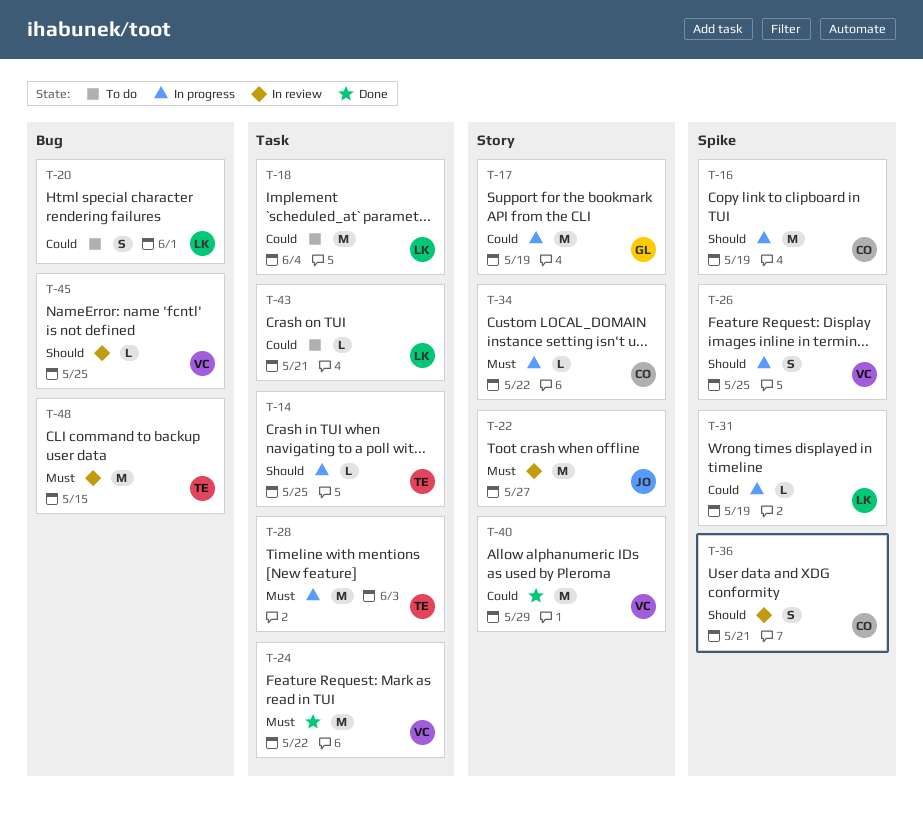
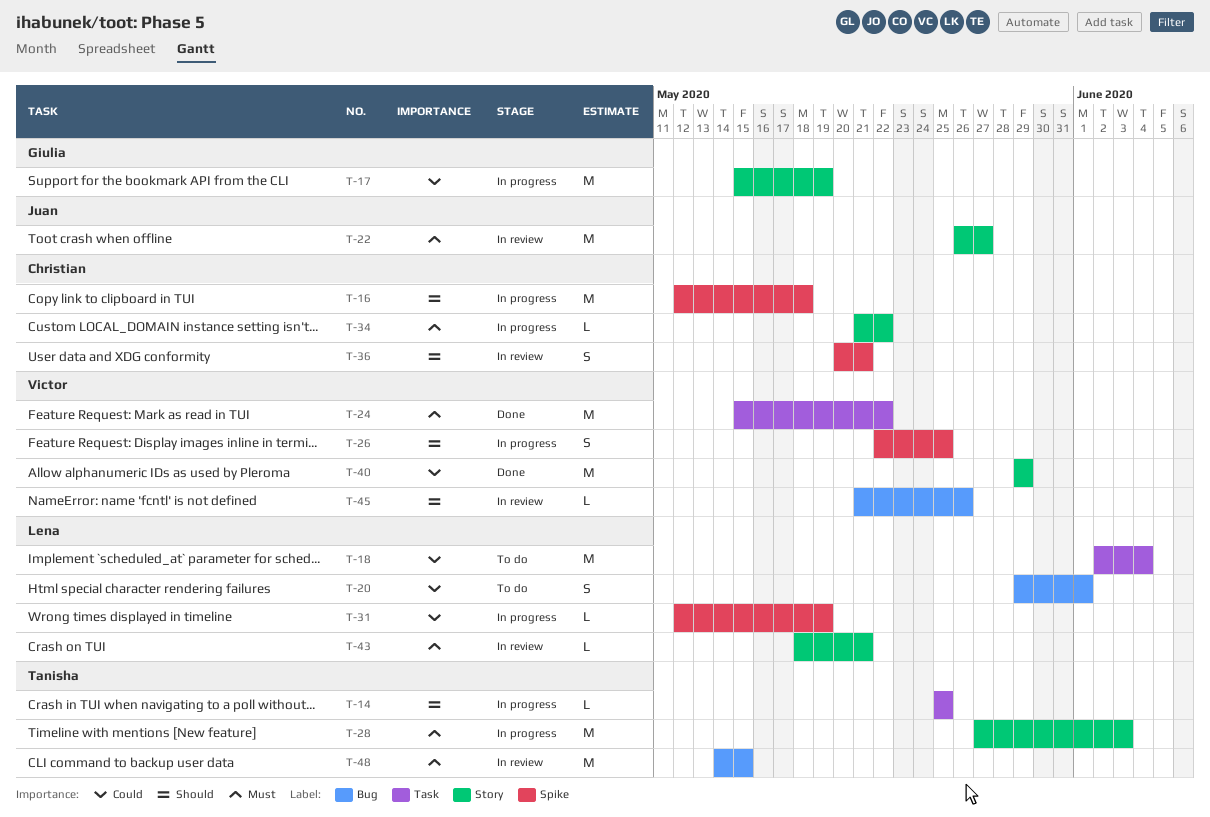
T-16, due: May 19 -> May 18
T-28, label: Task -> Story
T-43, status: To do -> In review
T-43, priority: Could -> Must
T-43, label: Task -> Story
T-45, due: May 25 -> May 26

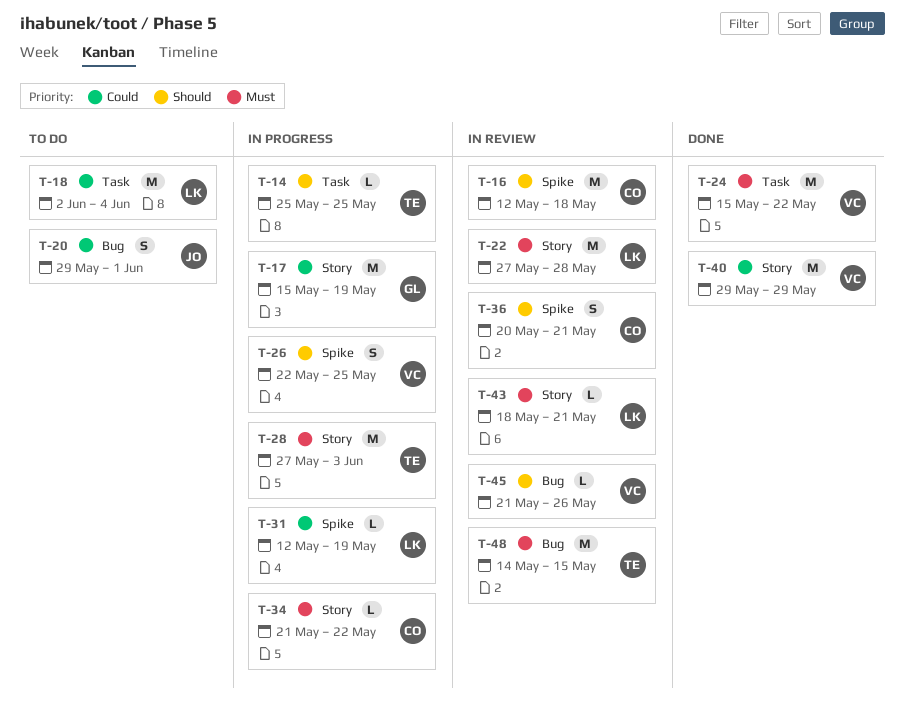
T-16, status: In progress -> In review
T-20, owner: Lena -> Juan
T-22, owner: Juan -> Lena
T-22, start: May 26 -> May 27
T-22, due: May 27 -> May 28

